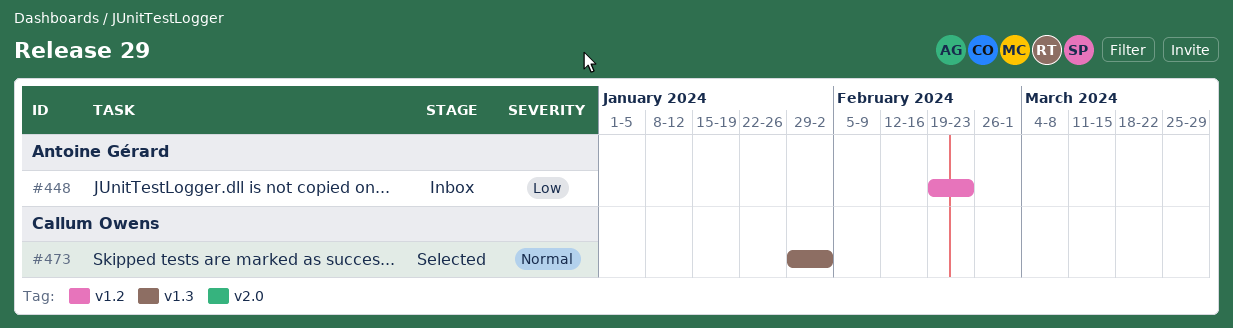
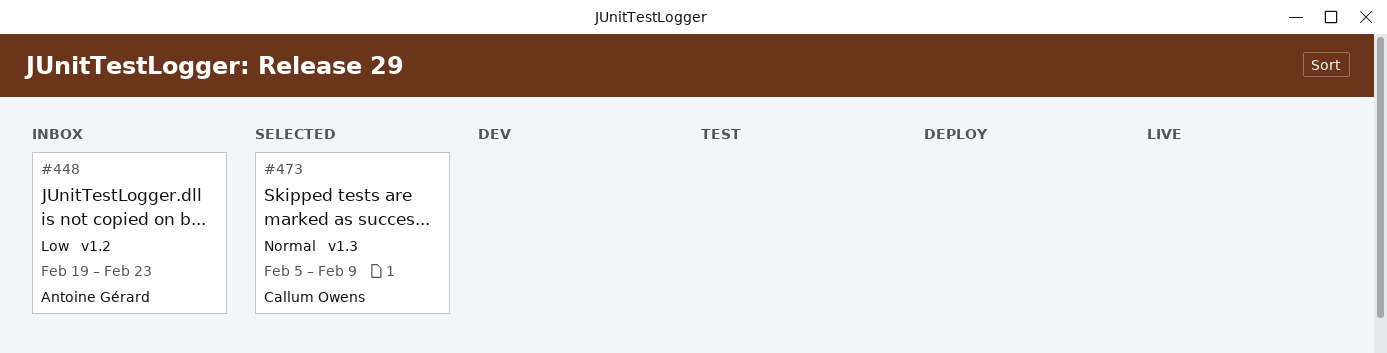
#473, start: Jan 29 -> Feb 5
#473, due: Feb 2 -> Feb 9

